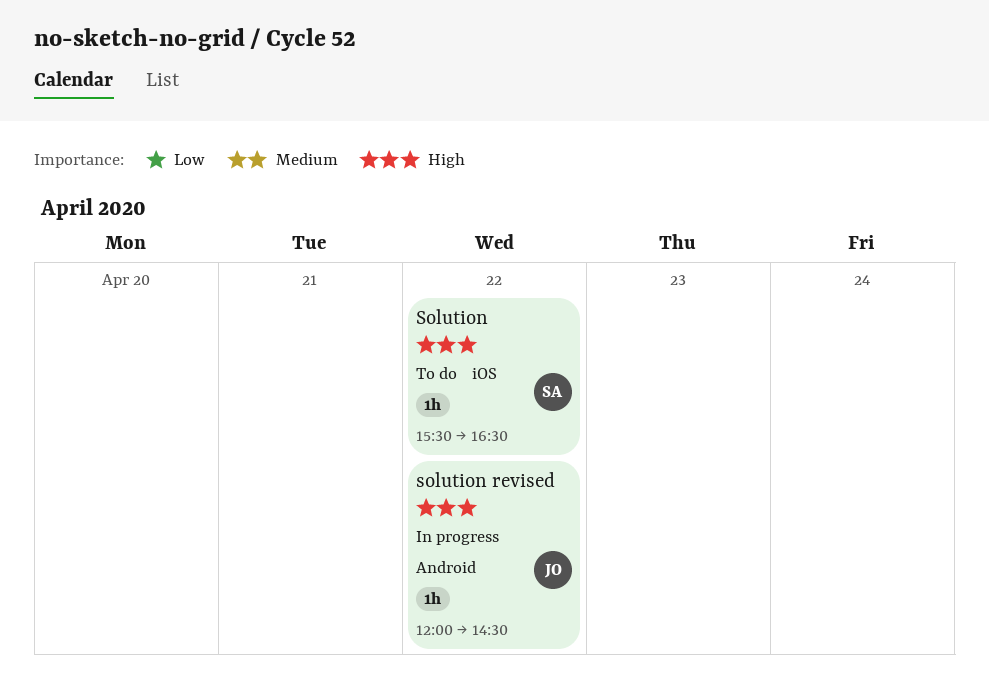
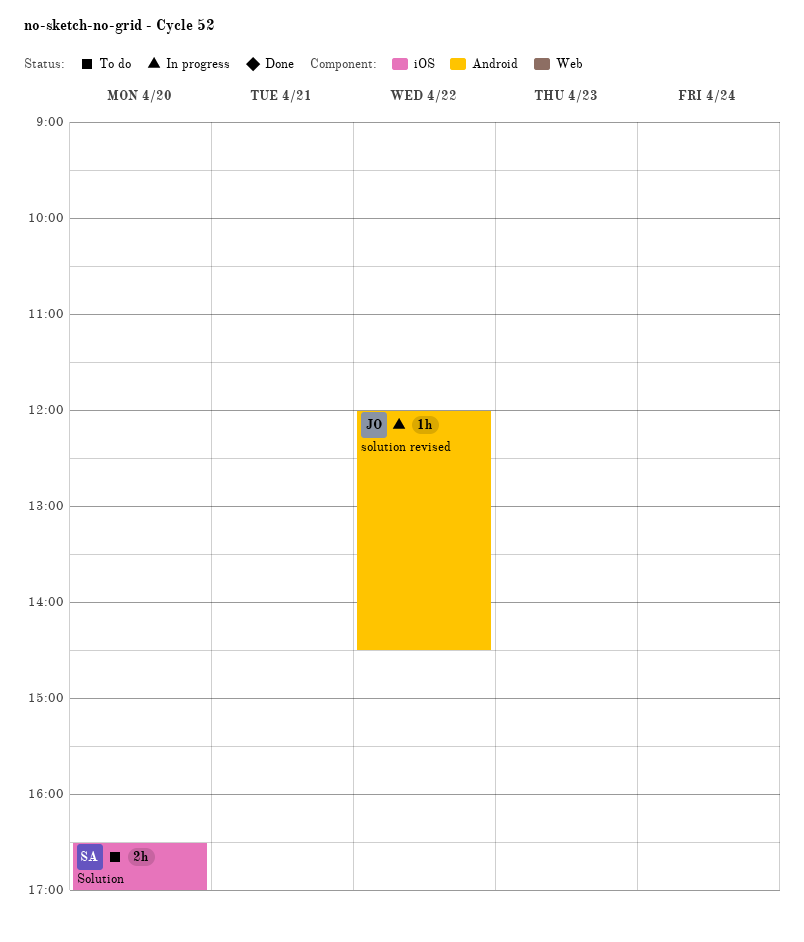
Solution, estimate: 1h -> 2h
Solution, day: Apr 22 -> Apr 20
Solution, begins: 15:30 -> 16:30
Solution, ends: 16:30 -> 17:00

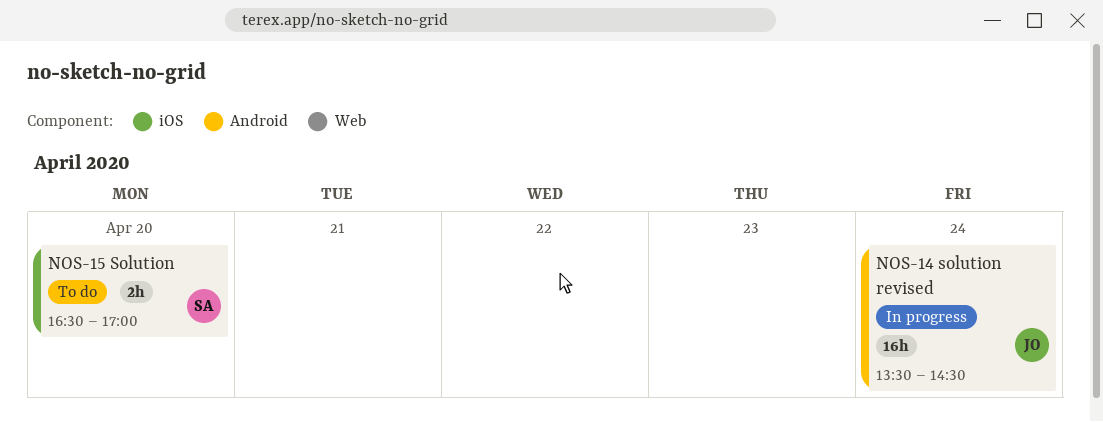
solution revised, estimate: 1h -> 16h
solution revised, day: Apr 22 -> Apr 24
solution revised, begins: 12:00 -> 13:30

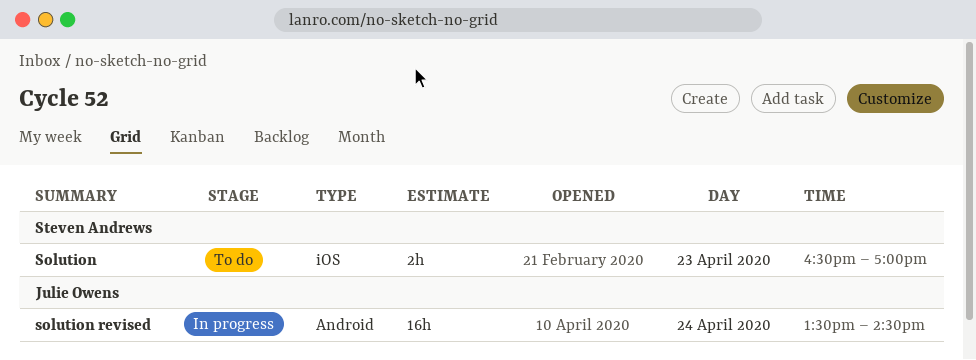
Solution, day: Apr 20 -> Apr 23

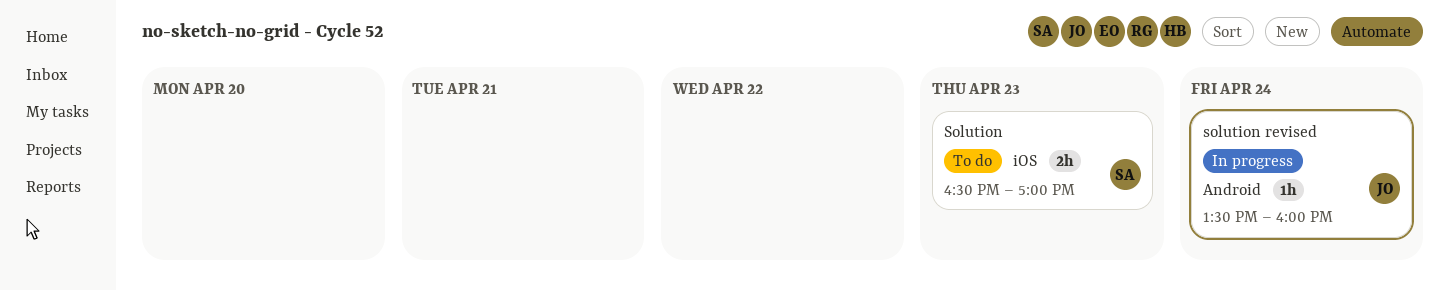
solution revised, estimate: 16h -> 1h
solution revised, ends: 14:30 -> 16:00

